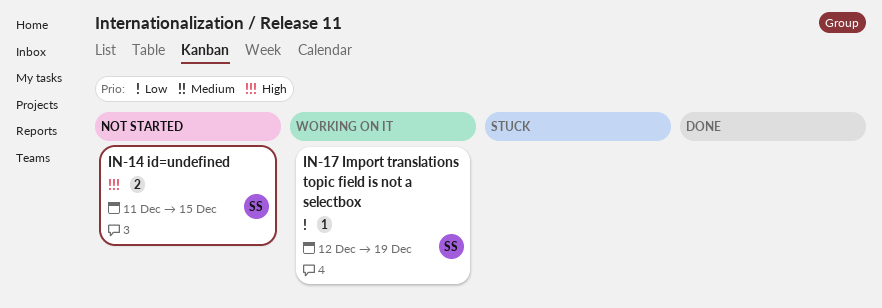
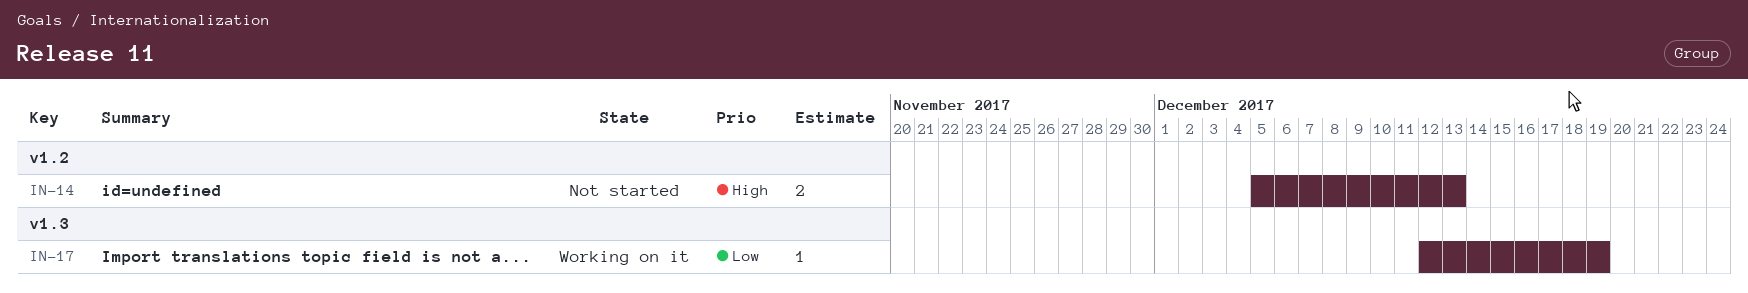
IN-14, start: Dec 11 -> Dec 5
IN-14, due: Dec 15 -> Dec 13

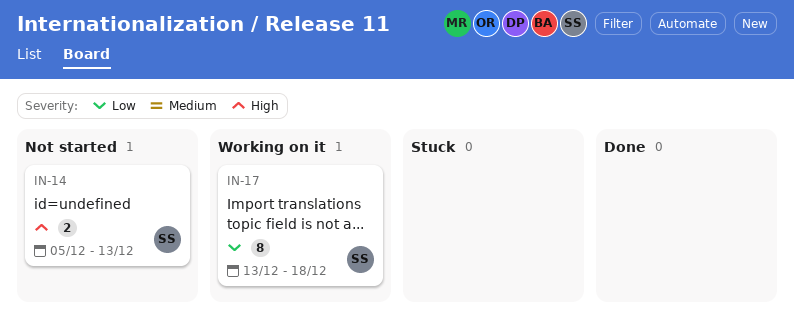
IN-17, estimate: 1 -> 8
IN-17, start: Dec 12 -> Dec 13
IN-17, due: Dec 19 -> Dec 18

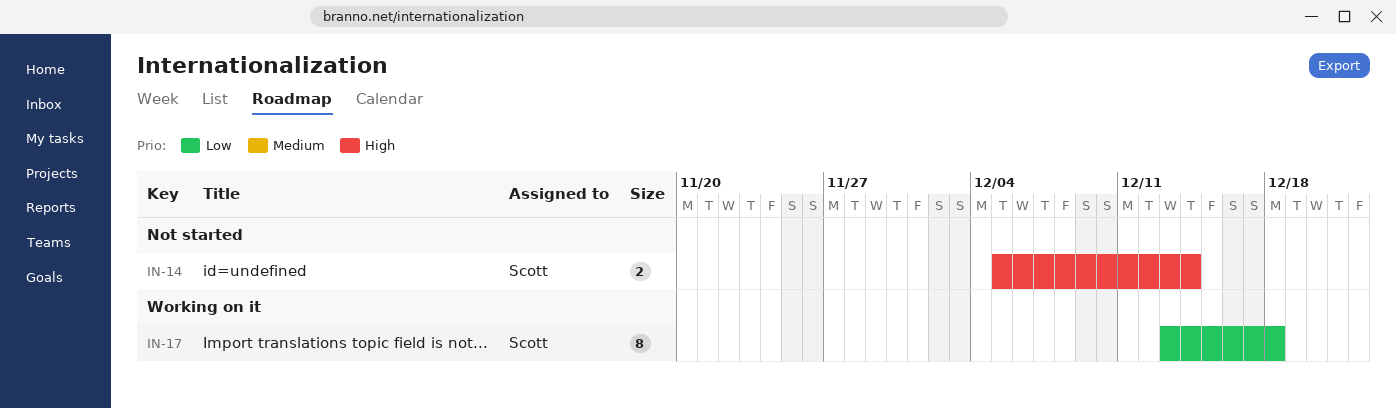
IN-14, due: Dec 13 -> Dec 14

